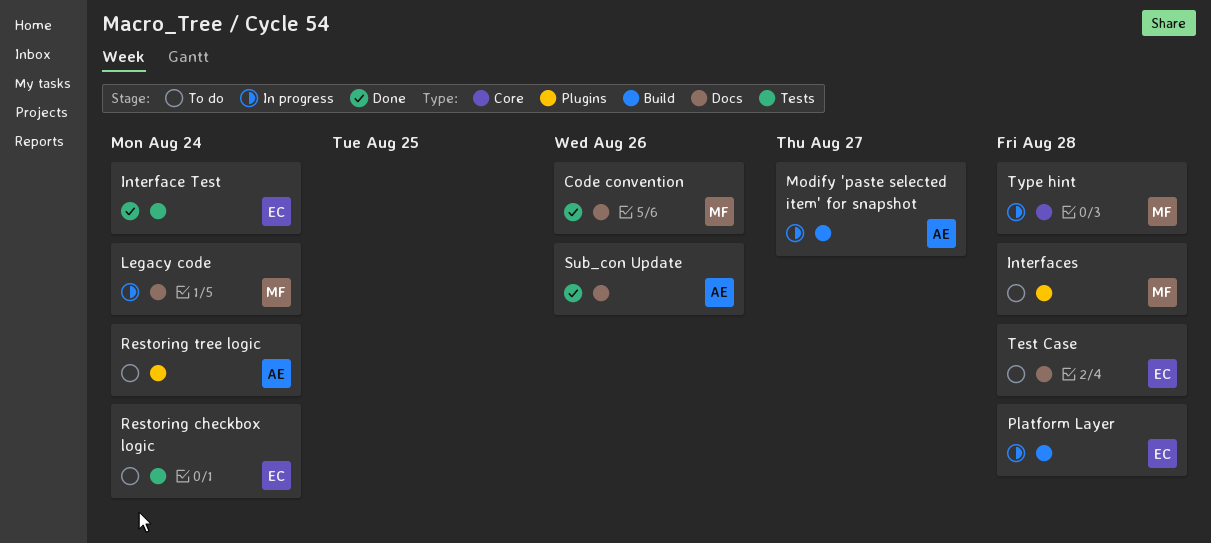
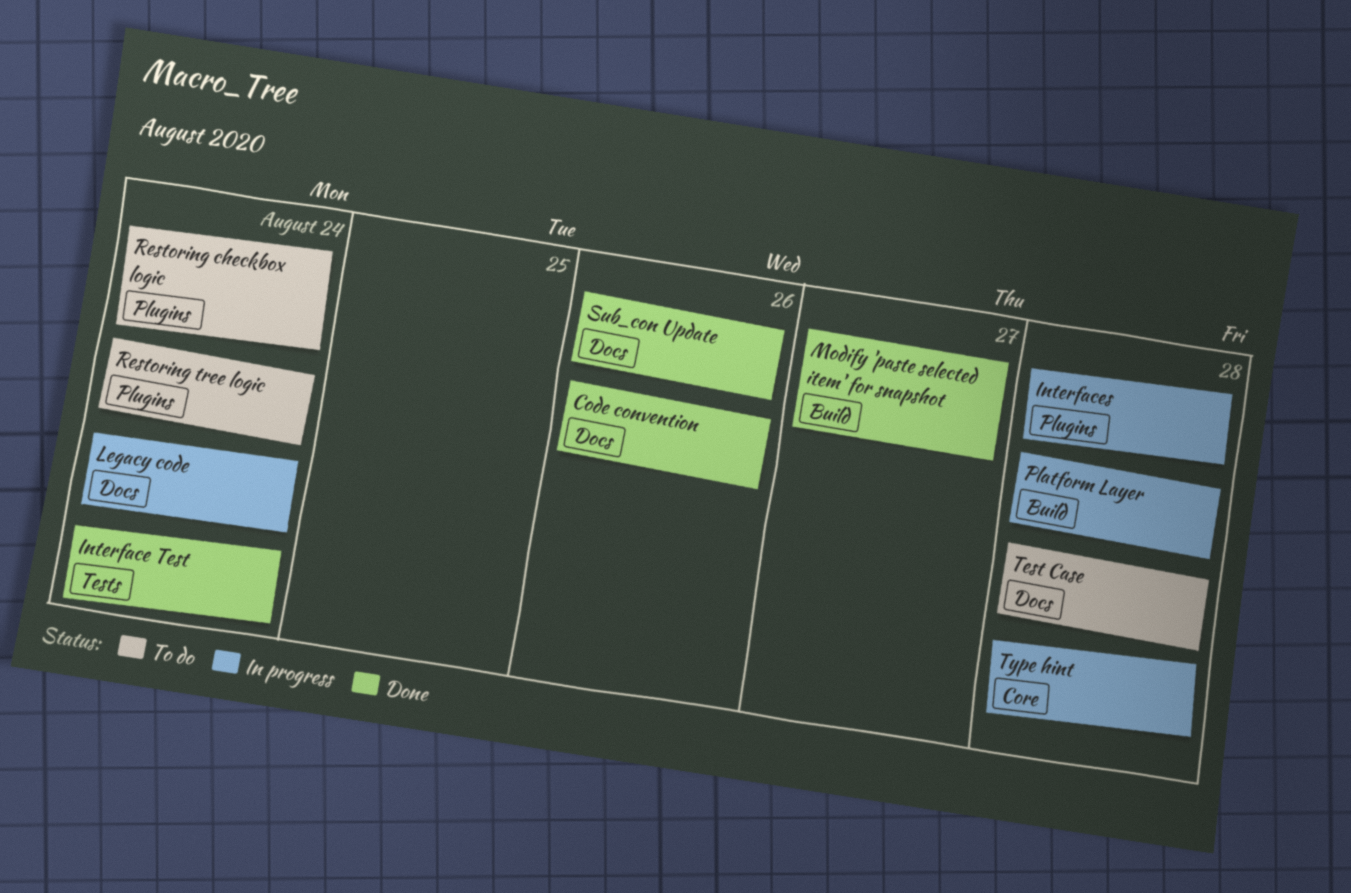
Interfaces, status: To do -> In progress
Modify 'paste selected item' for snapshot, status: In progress -> Done
Restoring checkbox logic, label: Tests -> Plugins

